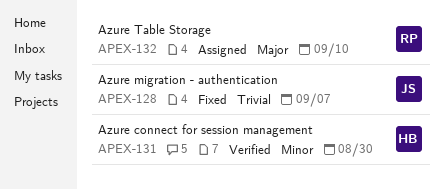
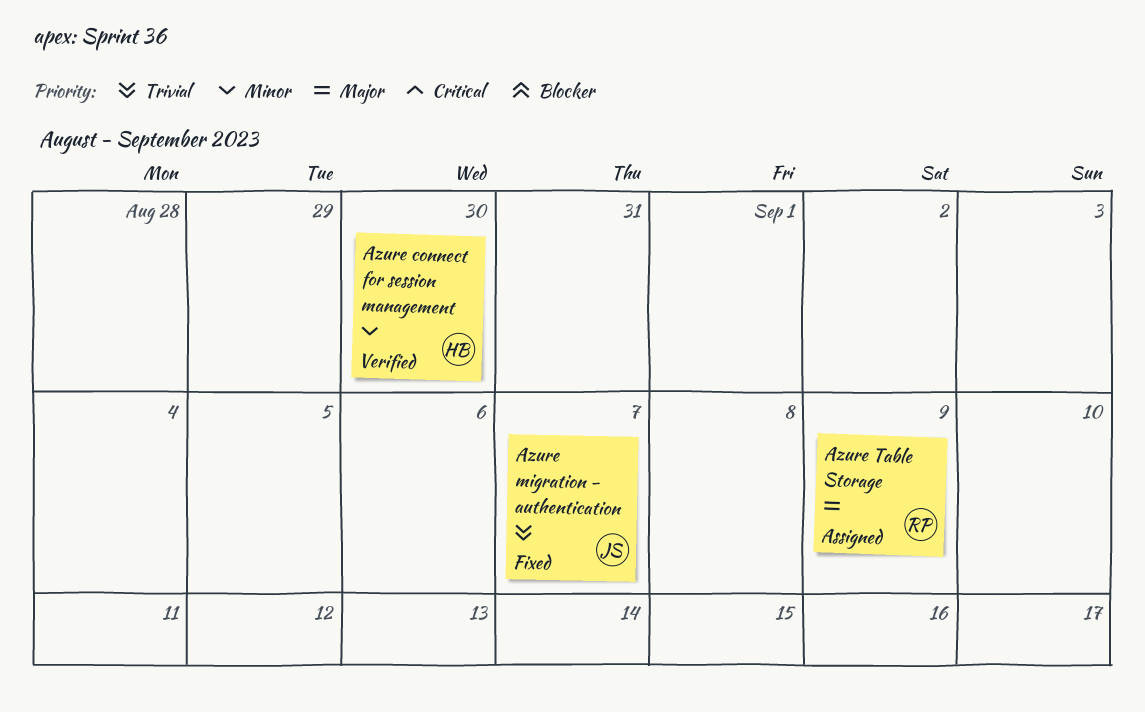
Azure Table Storage, due: Sep 10 -> Sep 9

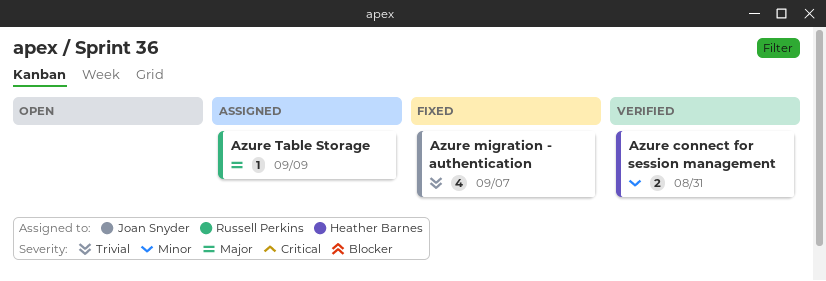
Azure connect for session management, due: Aug 30 -> Aug 31

